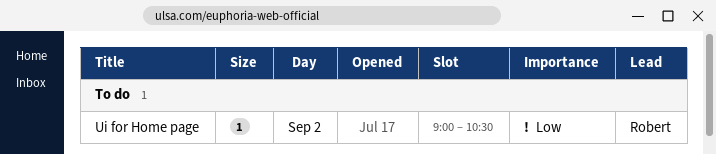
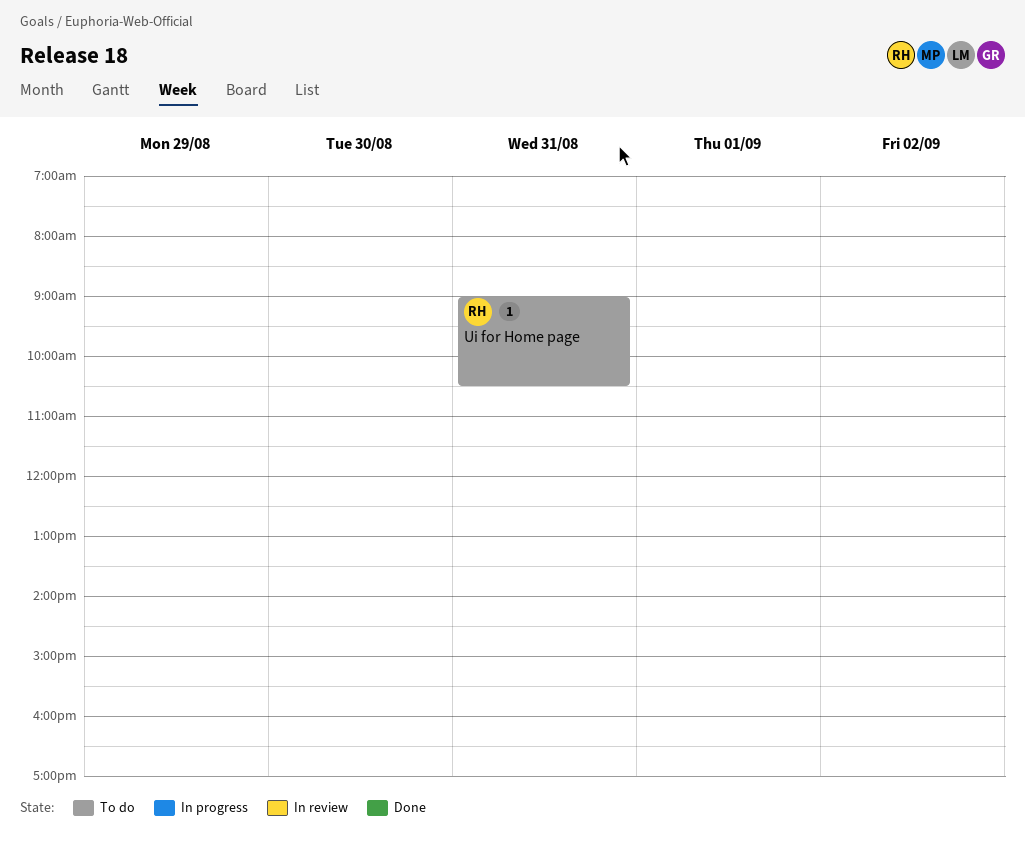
Ui for Home page, day: Sep 2 -> Aug 31

